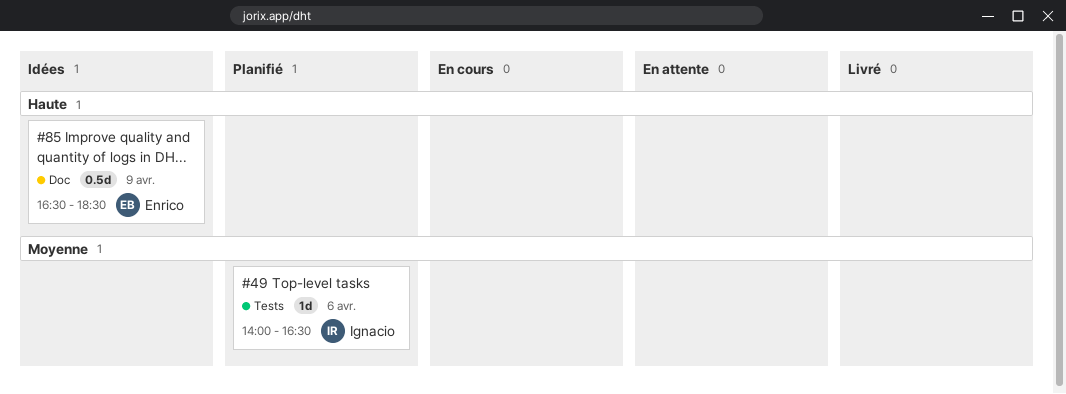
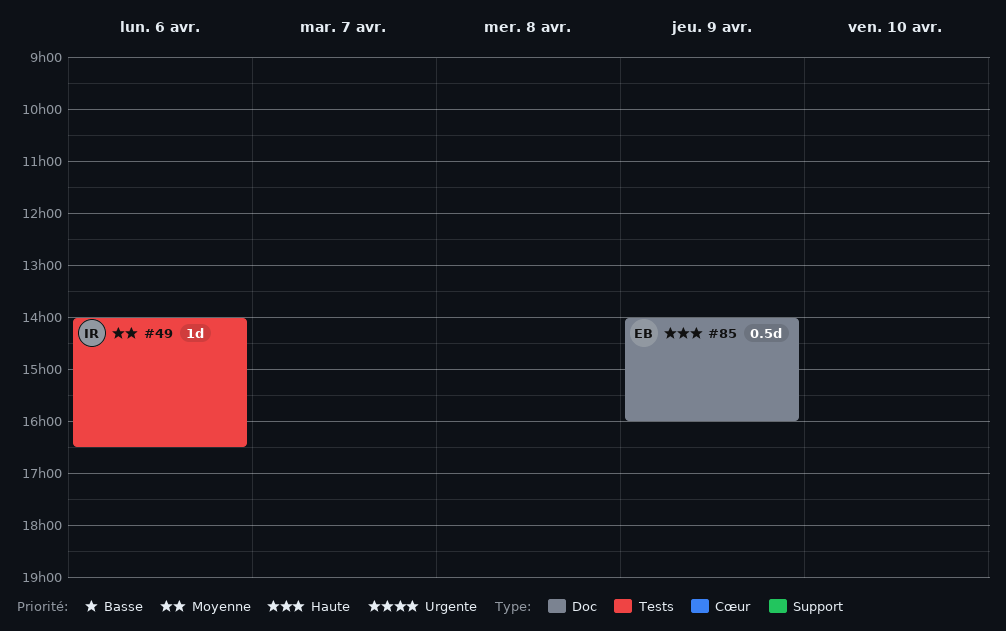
#85, begins: 16:30 -> 14:00
#85, ends: 18:30 -> 16:00

